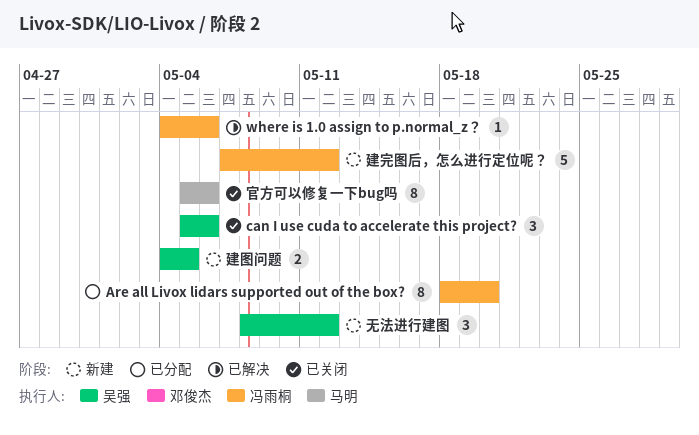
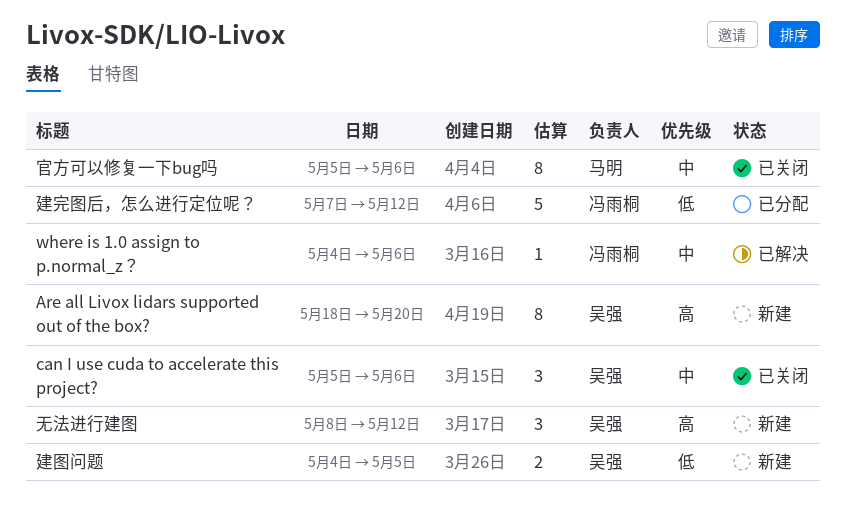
Are all Livox lidars supported out of the box?, status: 已分配 -> 新建
Are all Livox lidars supported out of the box?, owner: 冯雨桐 -> 吴强
建完图后，怎么进行定位呢？, status: 新建 -> 已分配

